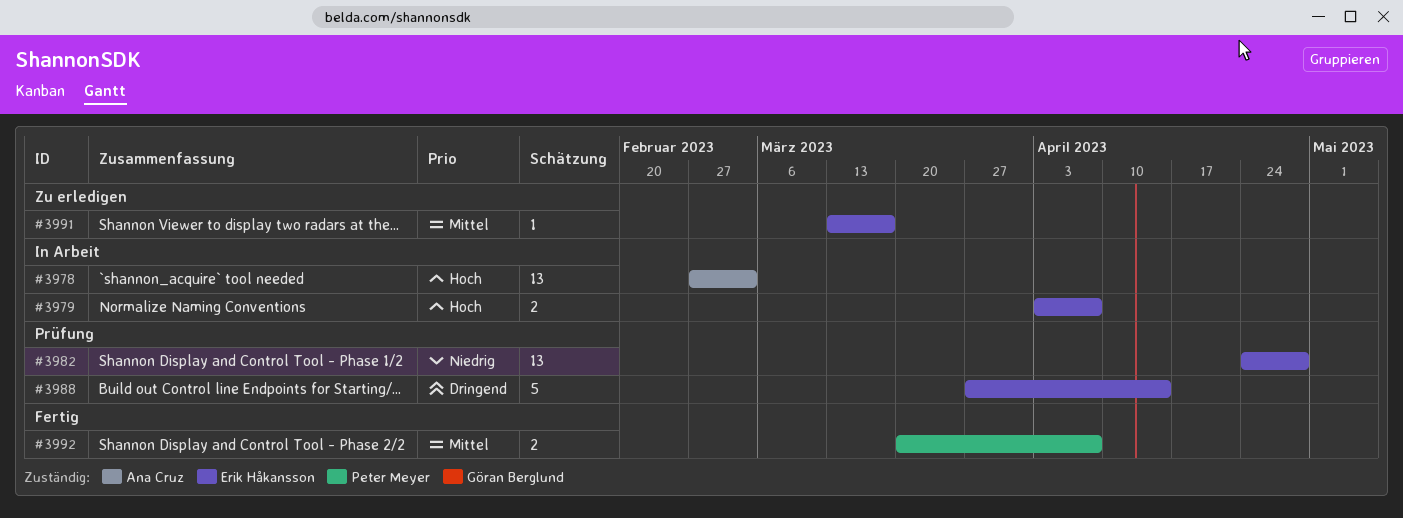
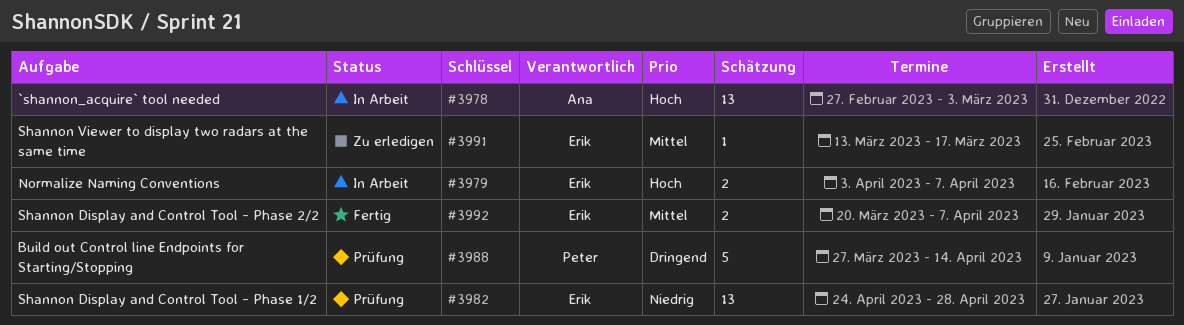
#3988, owner: Erik Håkansson -> Peter Meyer
#3992, owner: Peter Meyer -> Erik Håkansson

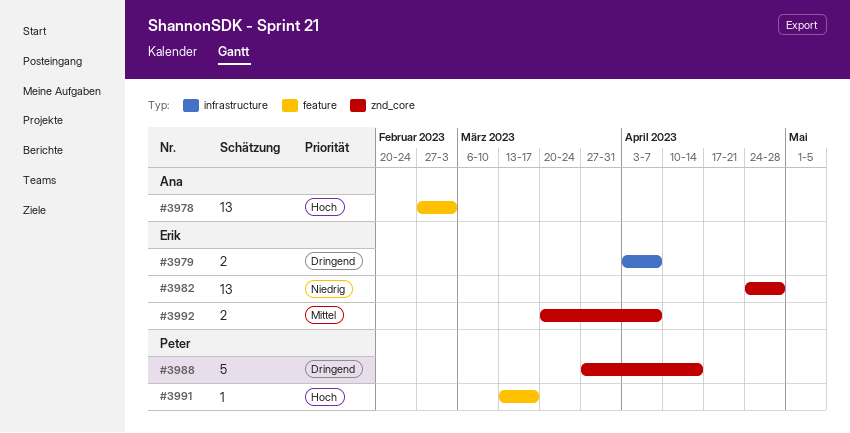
#3979, priority: Hoch -> Dringend
#3991, owner: Erik -> Peter
#3991, priority: Mittel -> Hoch

